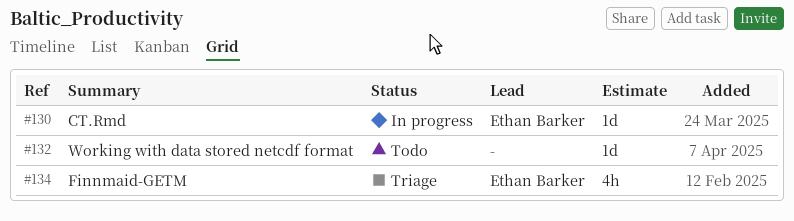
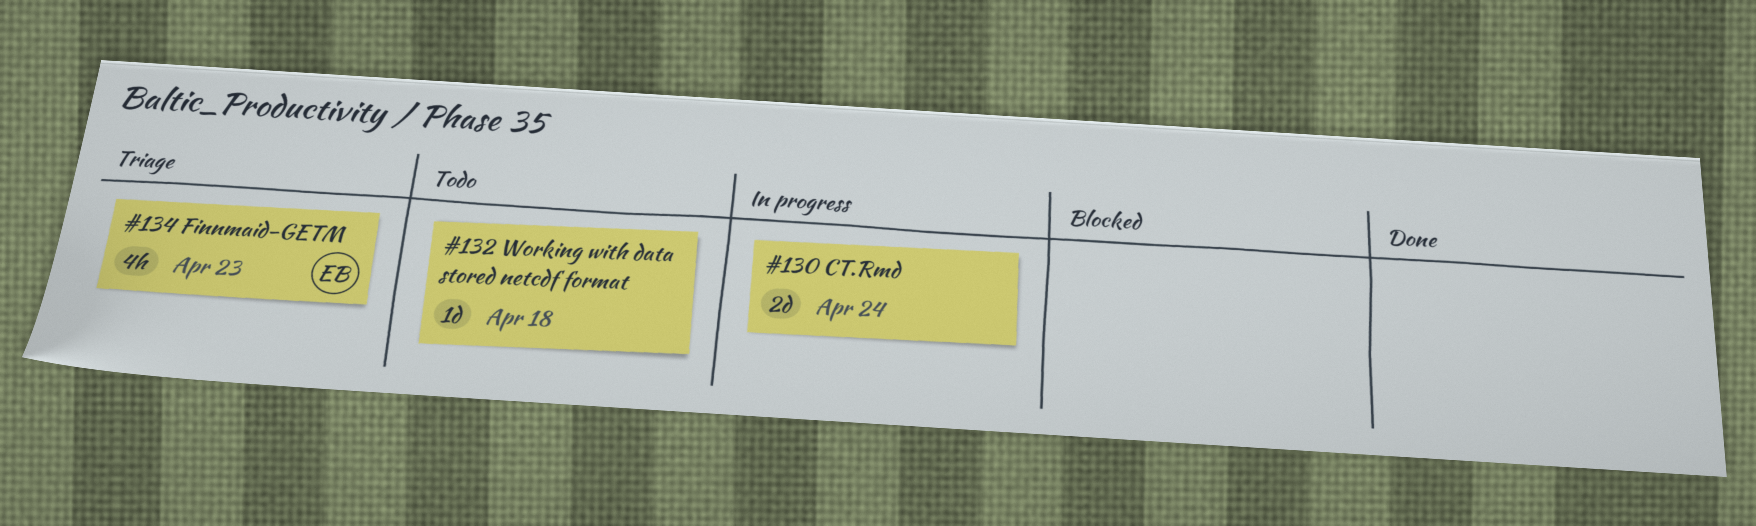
#130, owner: Ethan Barker -> none
#130, estimate: 1d -> 2d

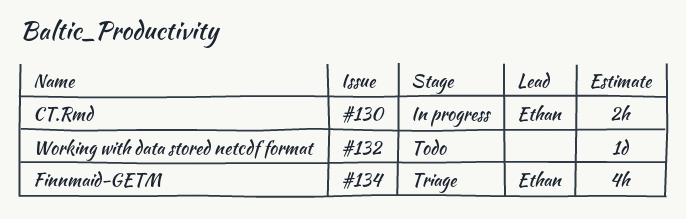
#130, owner: none -> Ethan
#130, estimate: 2d -> 2h

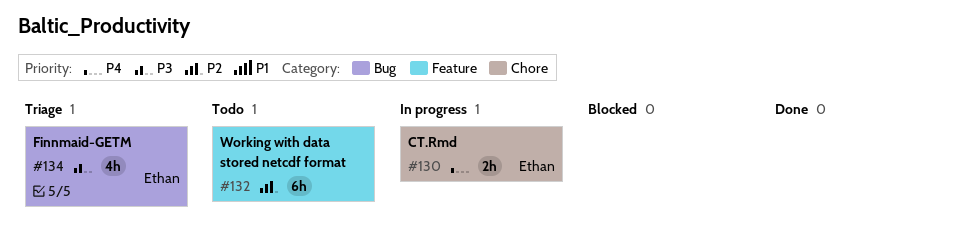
#132, estimate: 1d -> 6h

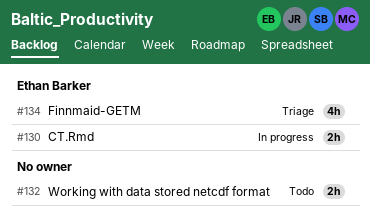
#132, estimate: 6h -> 2h

